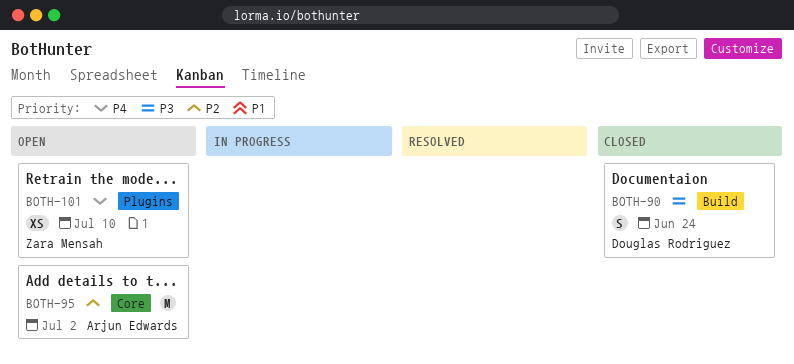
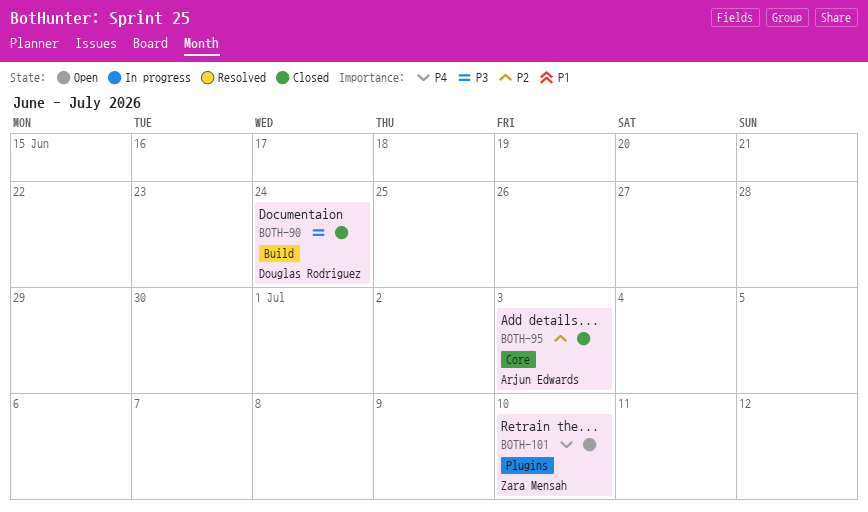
BOTH-95, status: Open -> Closed
BOTH-95, due: Jul 2 -> Jul 3

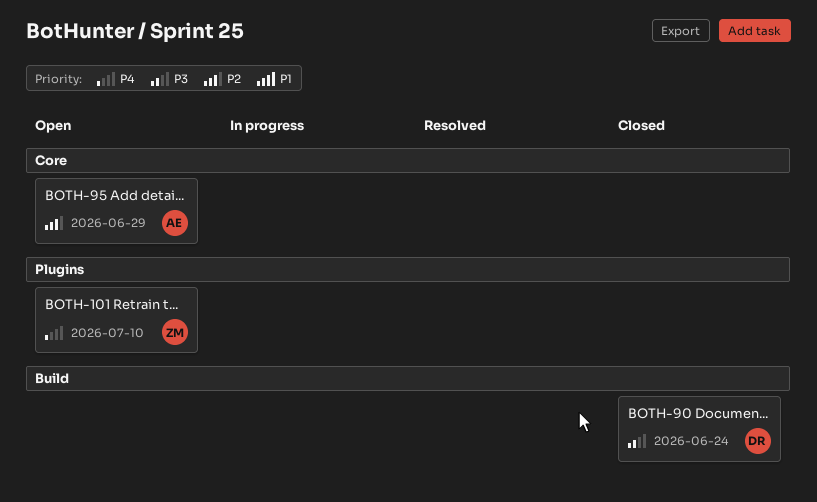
BOTH-95, status: Closed -> Open
BOTH-95, due: Jul 3 -> Jun 29

